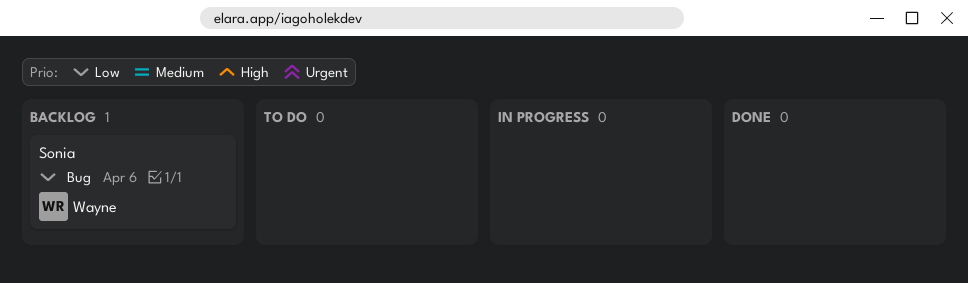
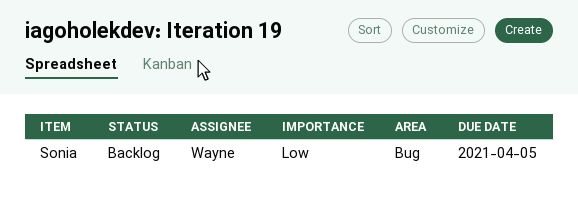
Sonia, due: Apr 6 -> Apr 5

